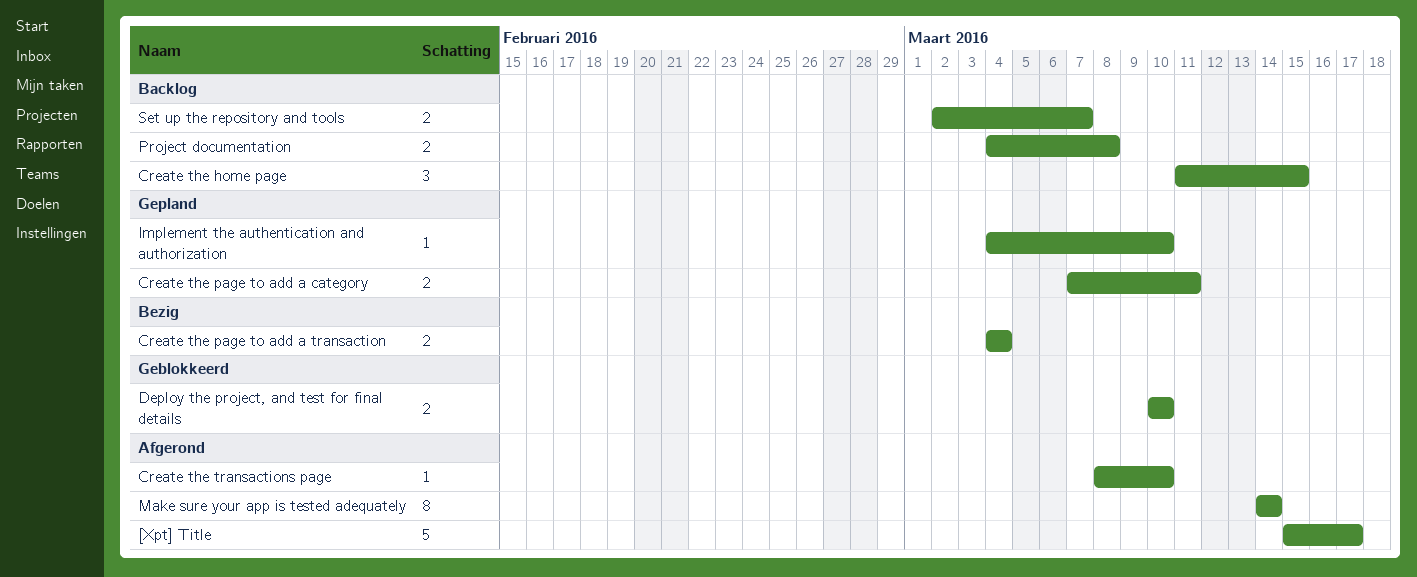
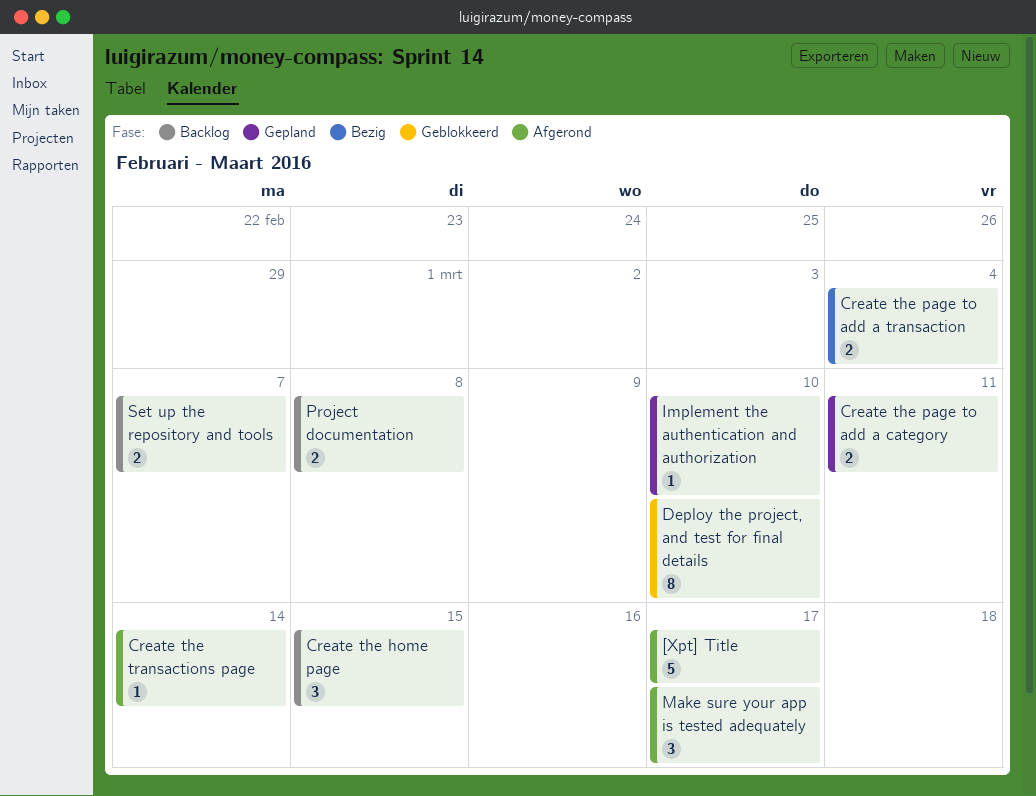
Create the transactions page, due: Mar 10 -> Mar 14
Deploy the project, and test for final details, estimate: 2 -> 8
Make sure your app is tested adequately, estimate: 8 -> 3
Make sure your app is tested adequately, due: Mar 14 -> Mar 17

